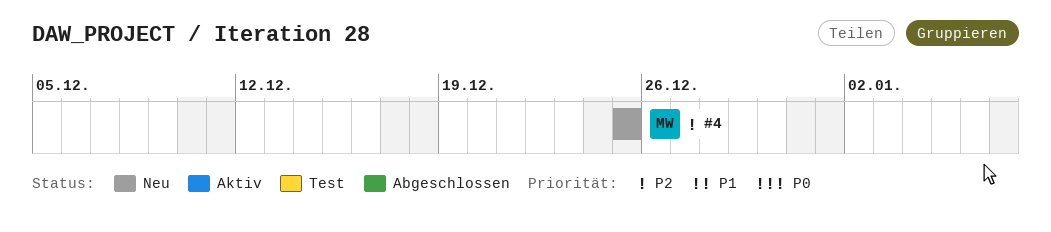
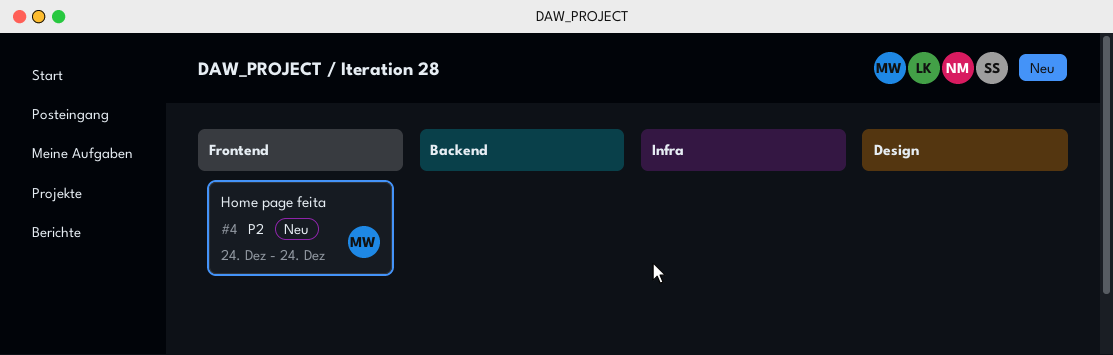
#4, start: Dec 25 -> Dec 24
#4, due: Dec 25 -> Dec 24

